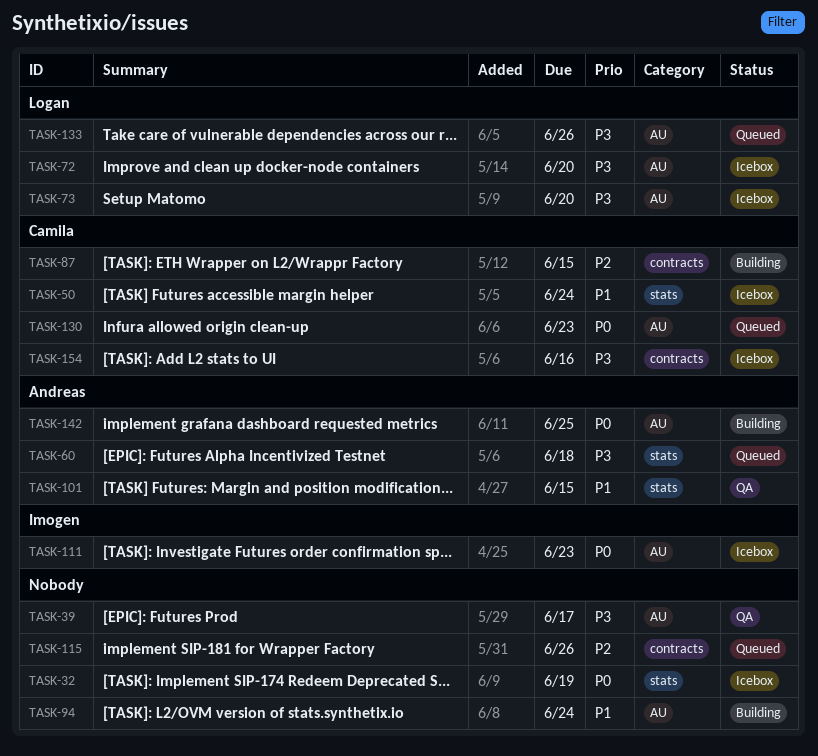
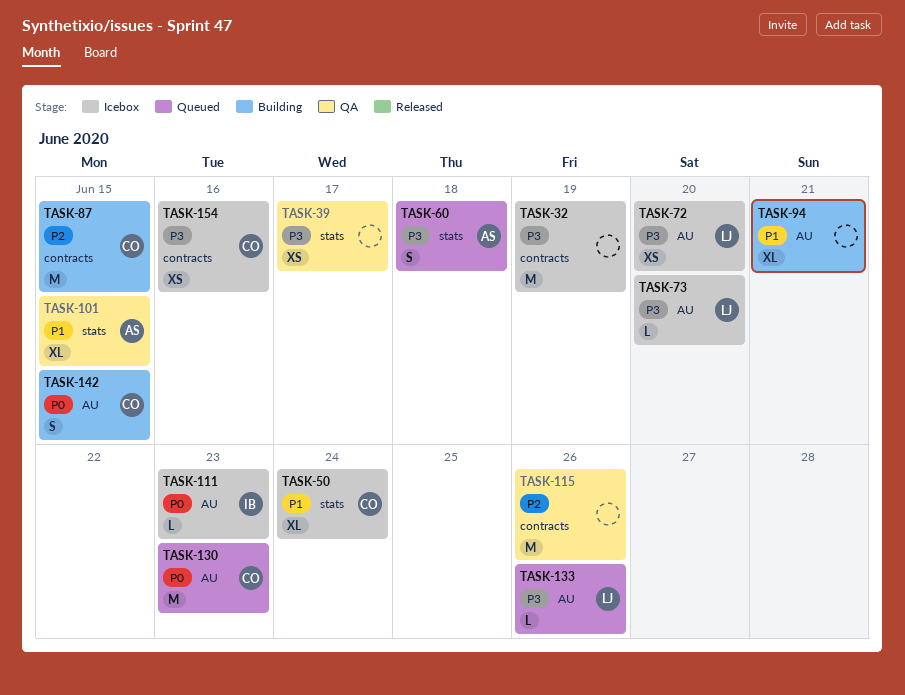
TASK-32, priority: P0 -> P3
TASK-32, label: stats -> contracts
TASK-39, label: AU -> stats
TASK-94, due: Jun 24 -> Jun 21
TASK-115, status: Queued -> QA
TASK-142, owner: Andreas -> Camila
TASK-142, due: Jun 25 -> Jun 15

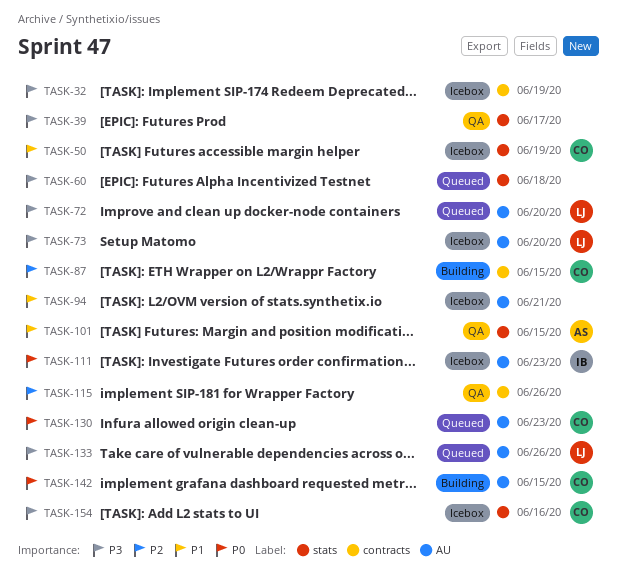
TASK-50, due: Jun 24 -> Jun 19
TASK-60, owner: AS -> none
TASK-72, status: Icebox -> Queued
TASK-94, status: Building -> Icebox
TASK-154, label: contracts -> stats

